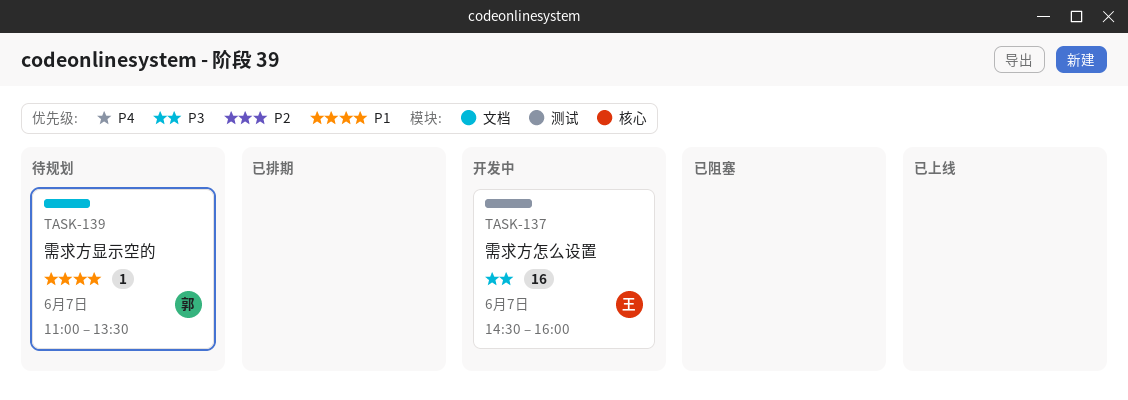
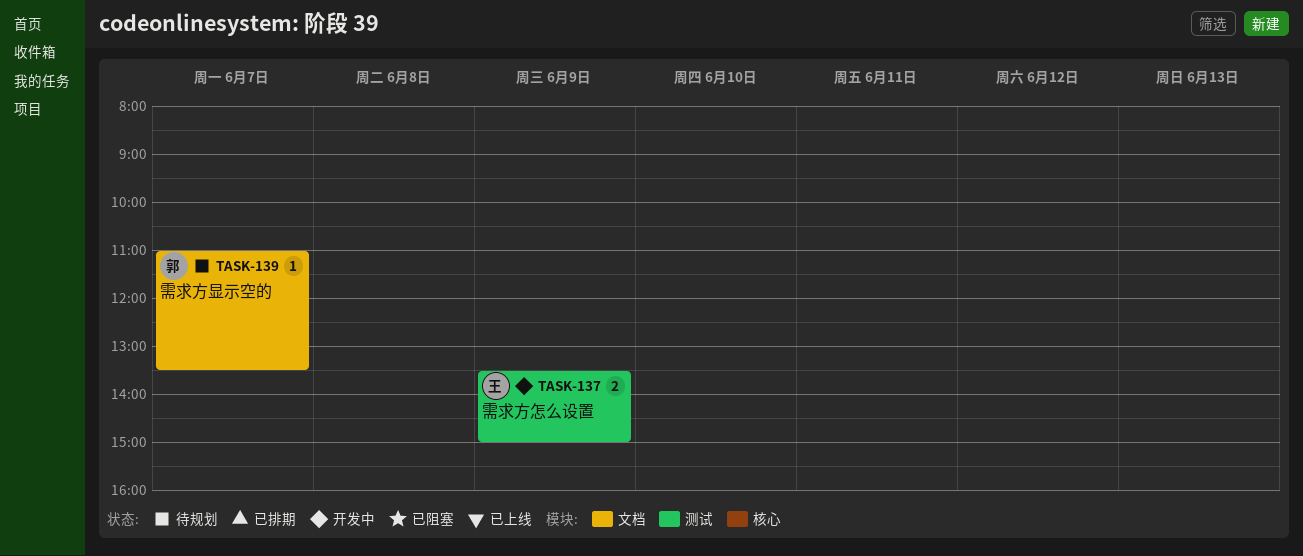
TASK-137, estimate: 16 -> 2
TASK-137, day: Jun 7 -> Jun 9
TASK-137, begins: 14:30 -> 13:30
TASK-137, ends: 16:00 -> 15:00

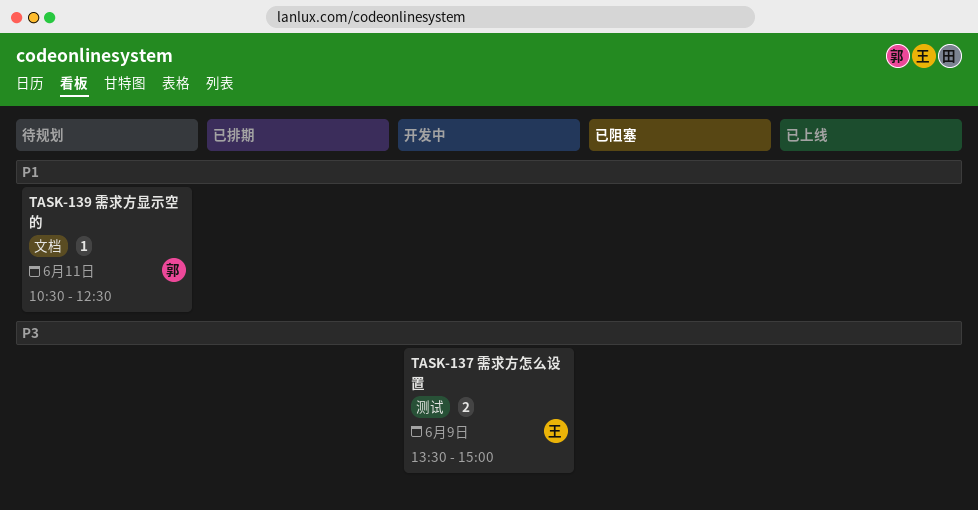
TASK-139, day: Jun 7 -> Jun 11
TASK-139, begins: 11:00 -> 10:30
TASK-139, ends: 13:30 -> 12:30

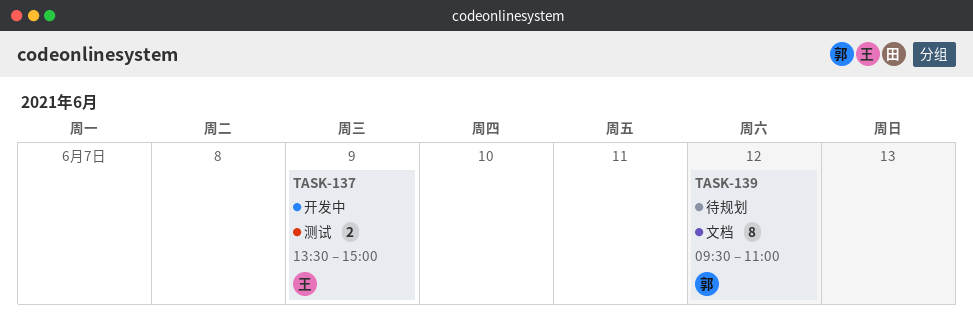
TASK-139, estimate: 1 -> 8
TASK-139, day: Jun 11 -> Jun 12
TASK-139, begins: 10:30 -> 09:30
TASK-139, ends: 12:30 -> 11:00

